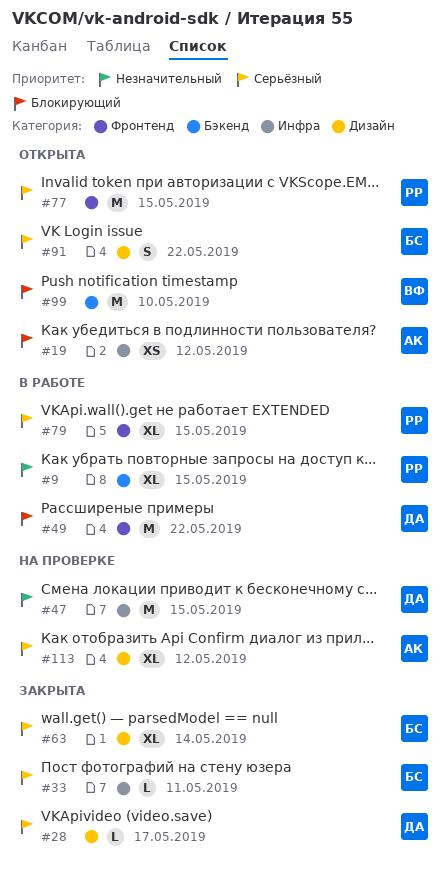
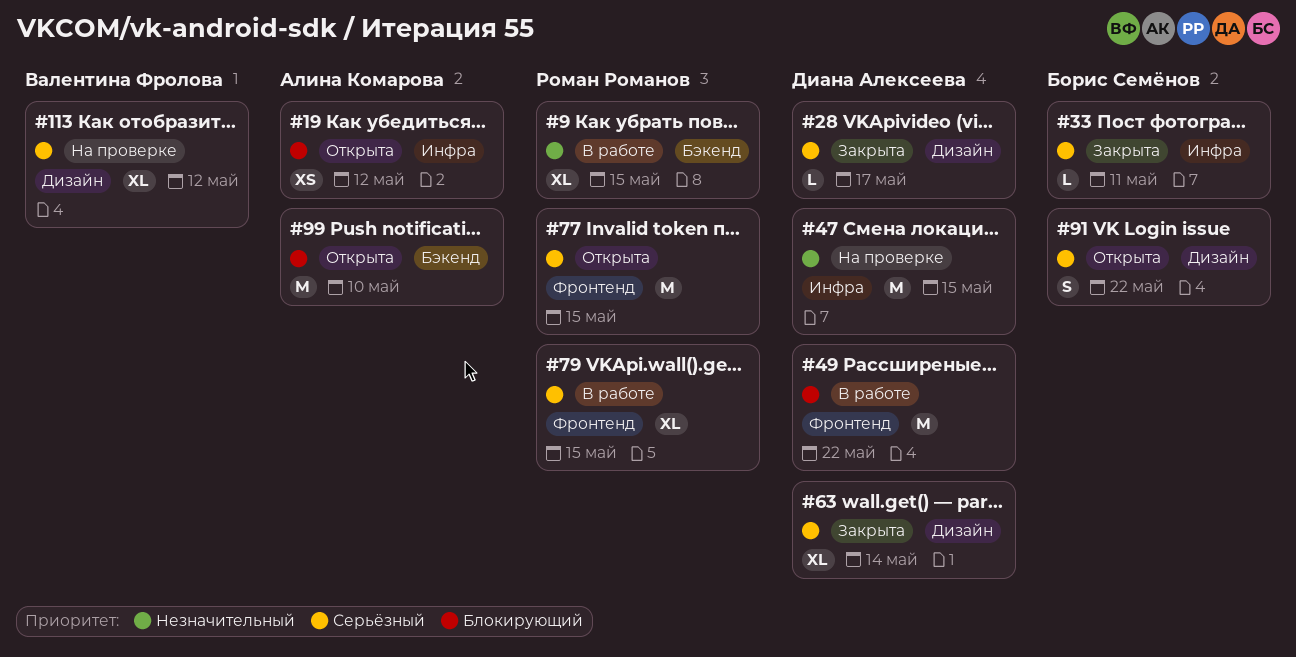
#63, owner: Борис Семёнов -> Диана Алексеева
#99, owner: Валентина Фролова -> Алина Комарова
#113, owner: Алина Комарова -> Валентина Фролова

